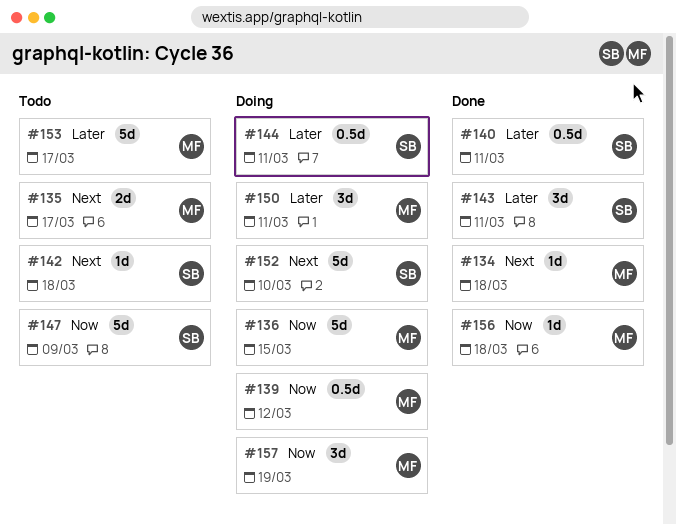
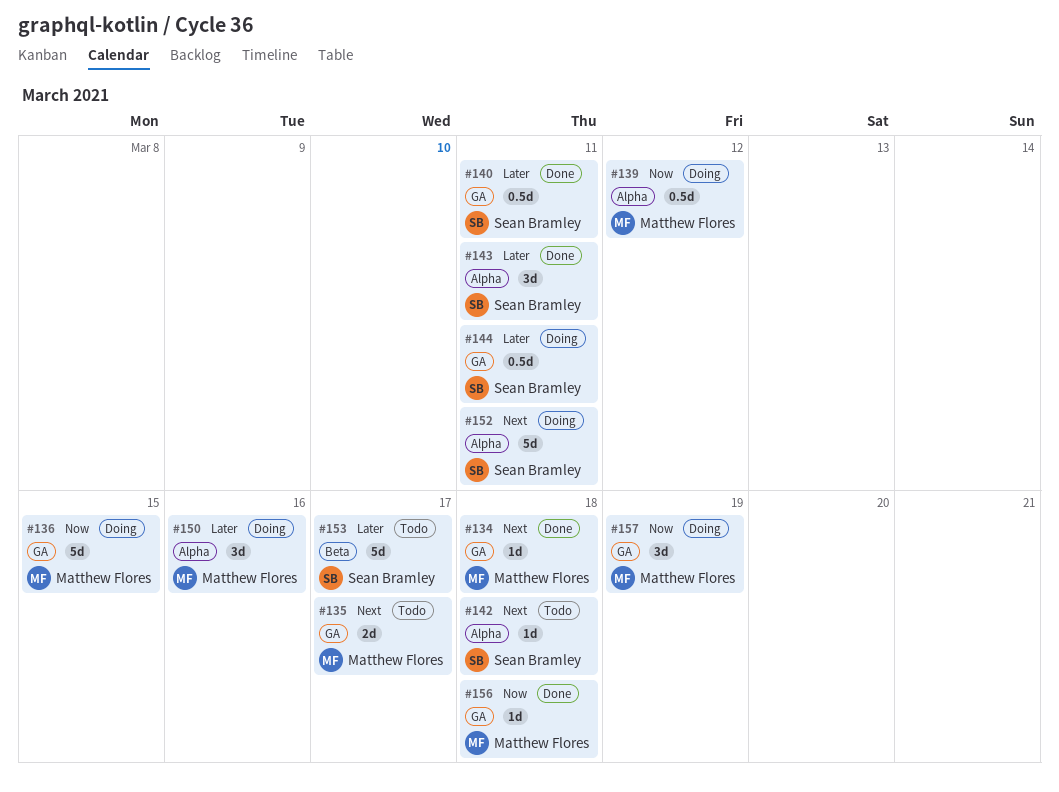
#147: present -> none
#150, due: Mar 11 -> Mar 16
#152, due: Mar 10 -> Mar 11
#153, owner: Matthew Flores -> Sean Bramley

